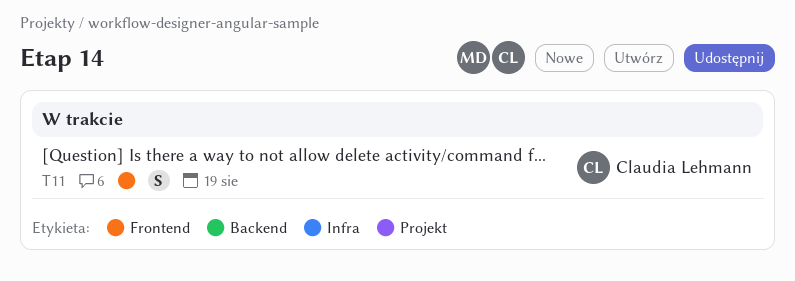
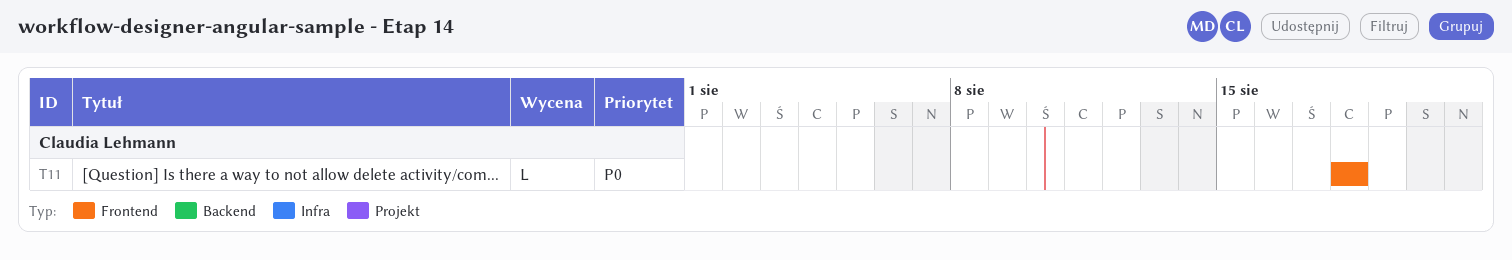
T11, estimate: S -> L
T11, due: Aug 19 -> Aug 18

